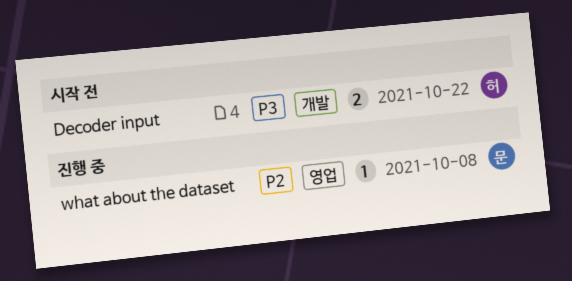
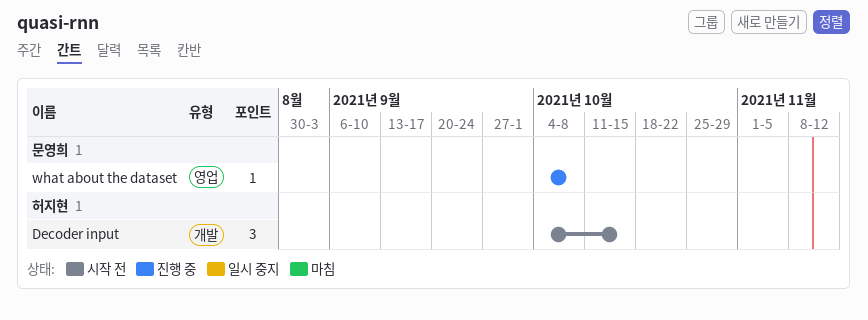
Decoder input, estimate: 2 -> 3
Decoder input, due: Oct 22 -> Oct 15

